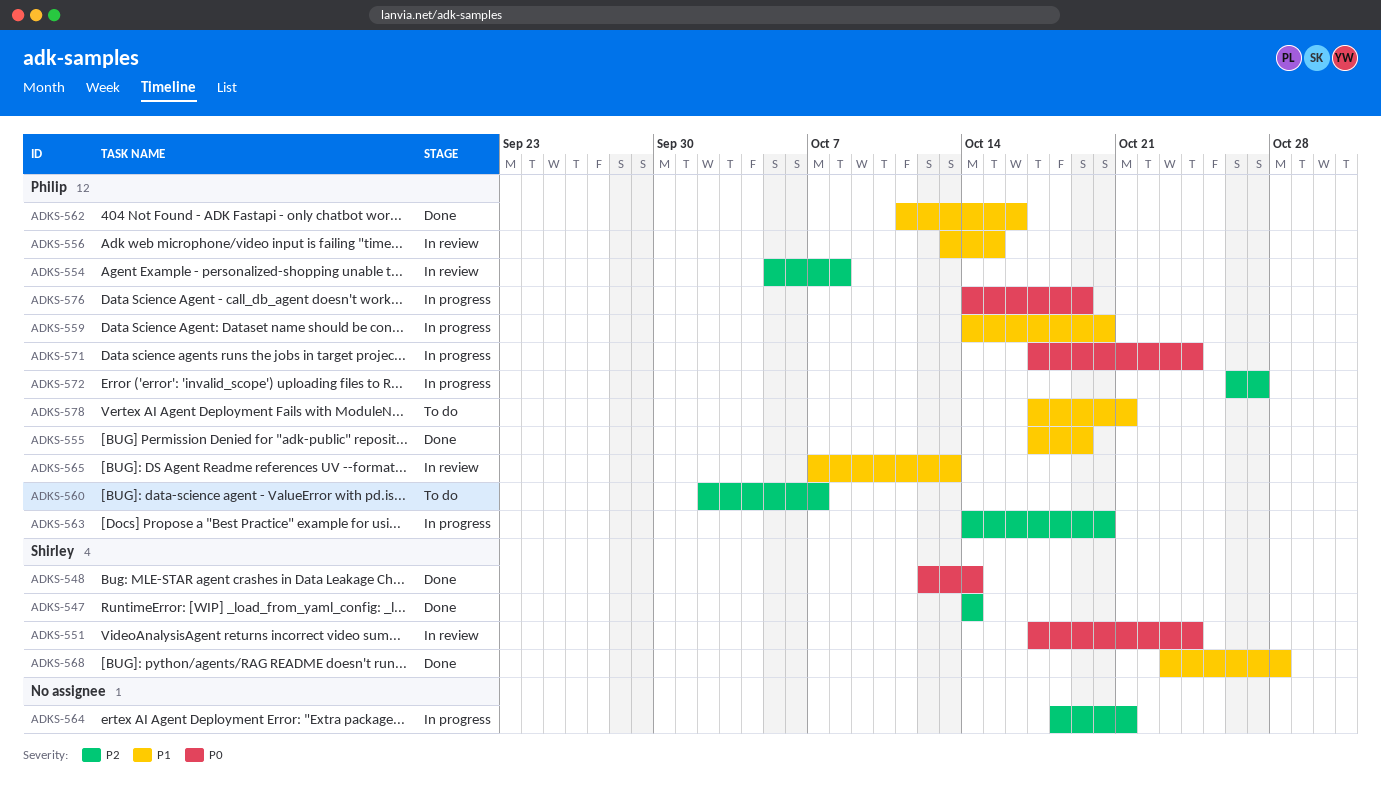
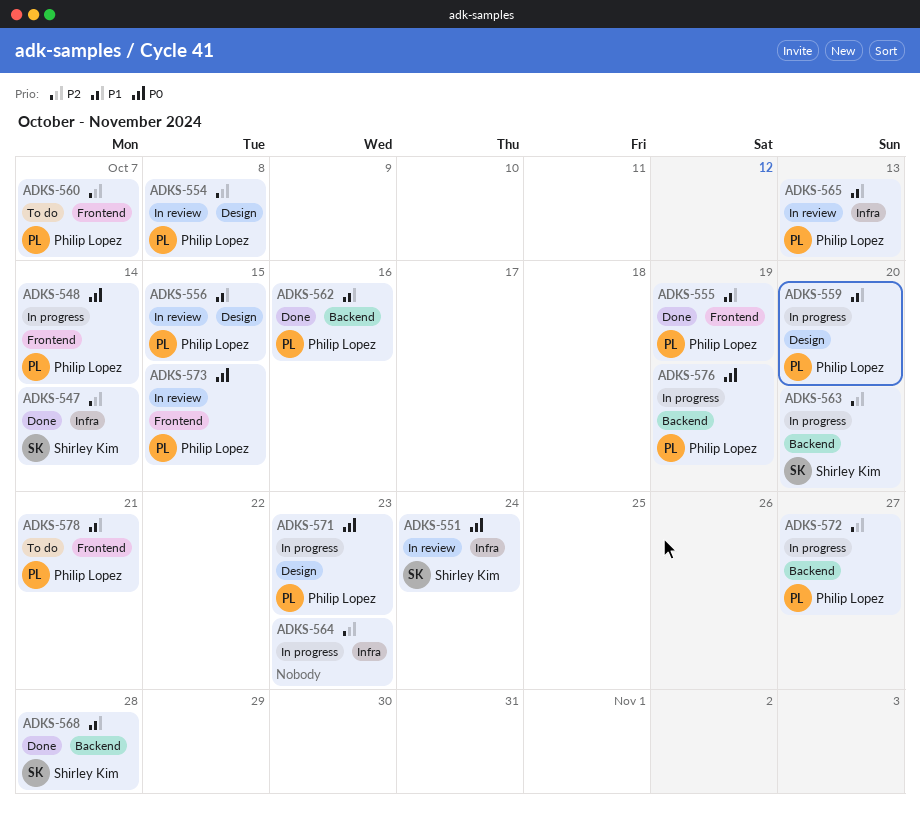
ADKS-548, status: Done -> In progress
ADKS-548, owner: Shirley Kim -> Philip Lopez
ADKS-563, owner: Philip Lopez -> Shirley Kim
ADKS-564, due: Oct 21 -> Oct 23
ADKS-571, due: Oct 24 -> Oct 23
ADKS-573: none -> present

